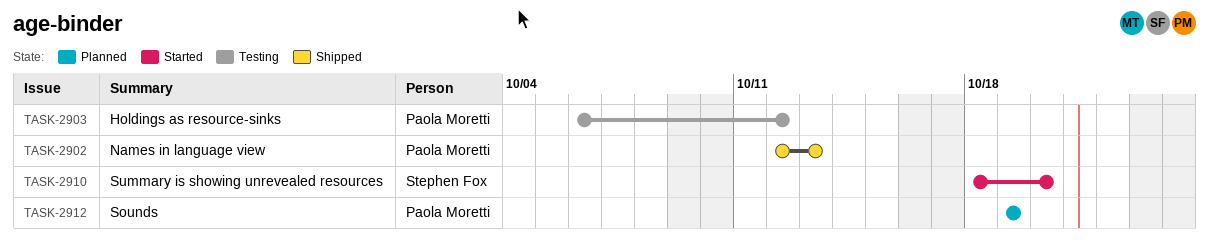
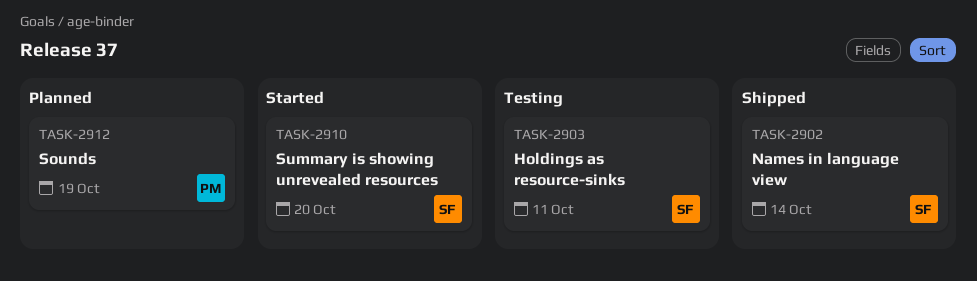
TASK-2902, owner: Paola Moretti -> Stephen Fox
TASK-2902, due: Oct 13 -> Oct 14
TASK-2903, owner: Paola Moretti -> Stephen Fox
TASK-2903, due: Oct 12 -> Oct 11

